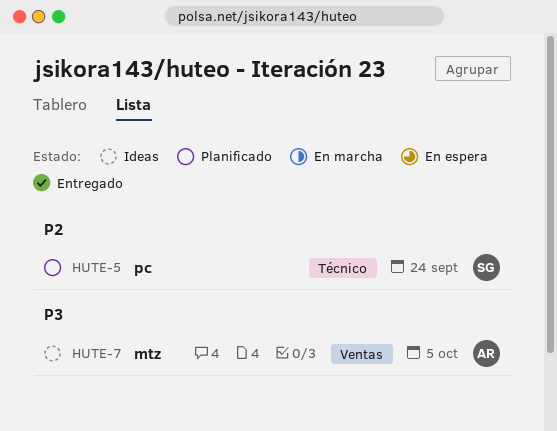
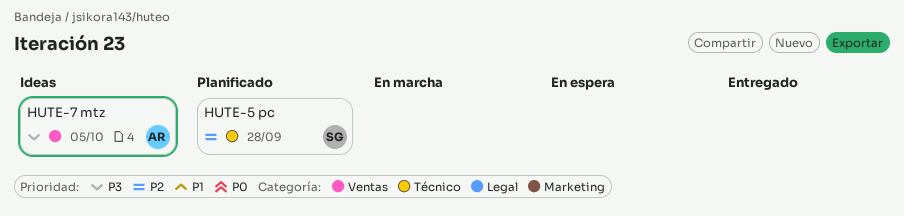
HUTE-5, due: Sep 24 -> Sep 28

